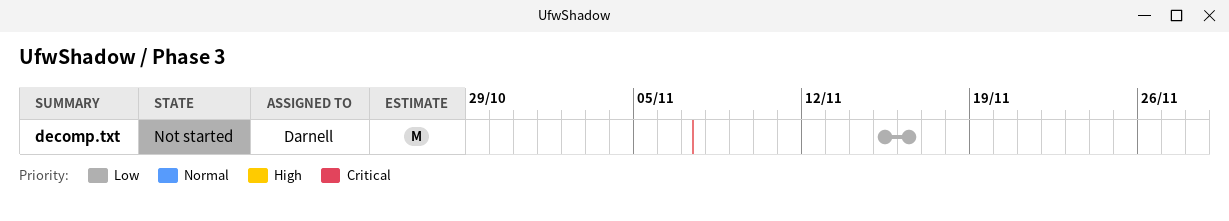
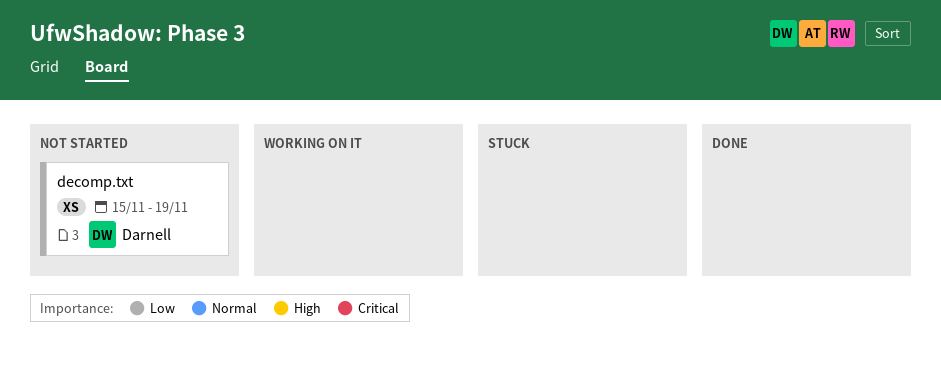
decomp.txt, estimate: M -> XS
decomp.txt, due: Nov 16 -> Nov 19

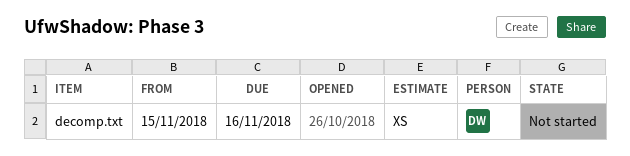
decomp.txt, due: Nov 19 -> Nov 16

